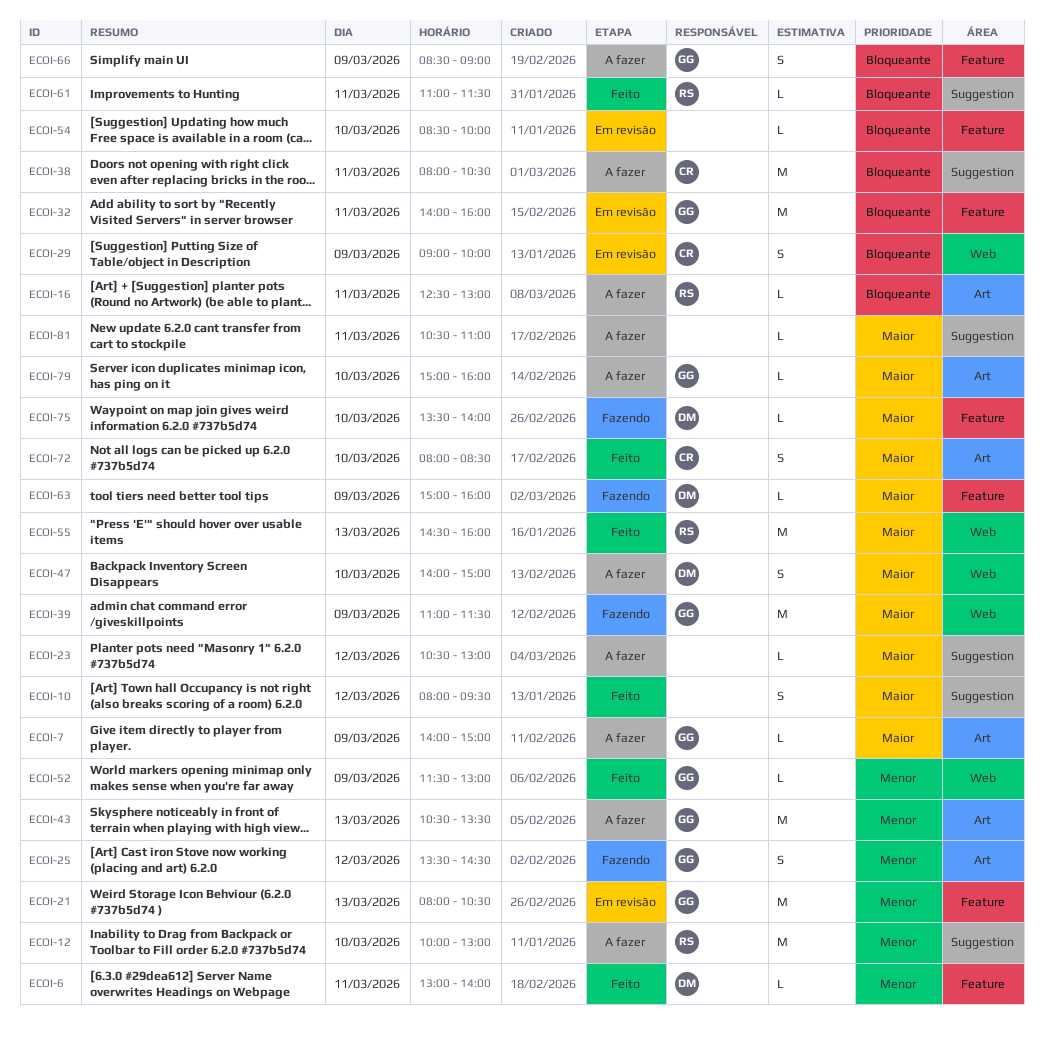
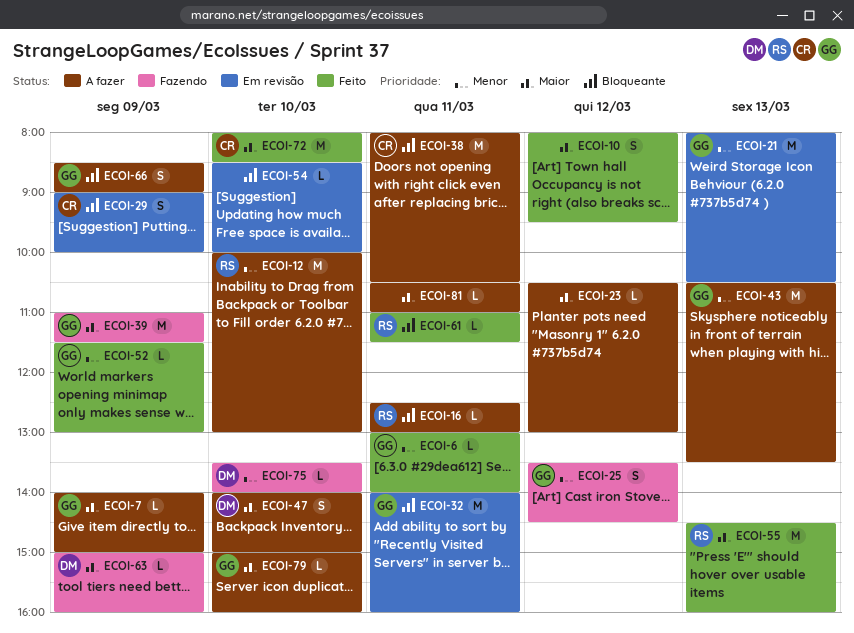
ECOI-6, owner: DM -> GG
ECOI-72, estimate: S -> M
ECOI-75, priority: Maior -> Menor

